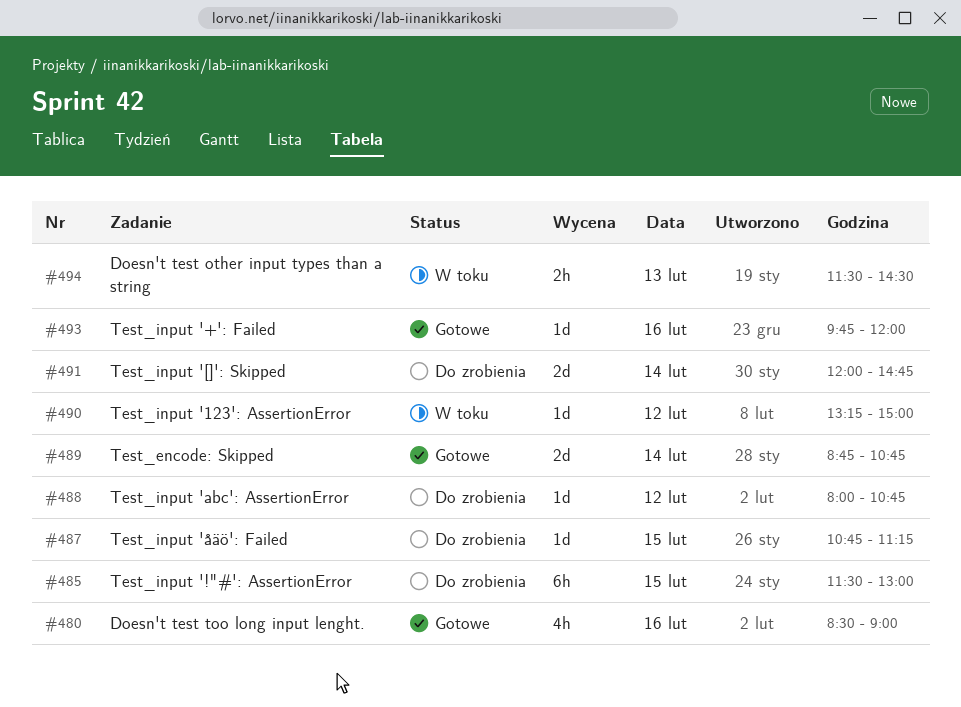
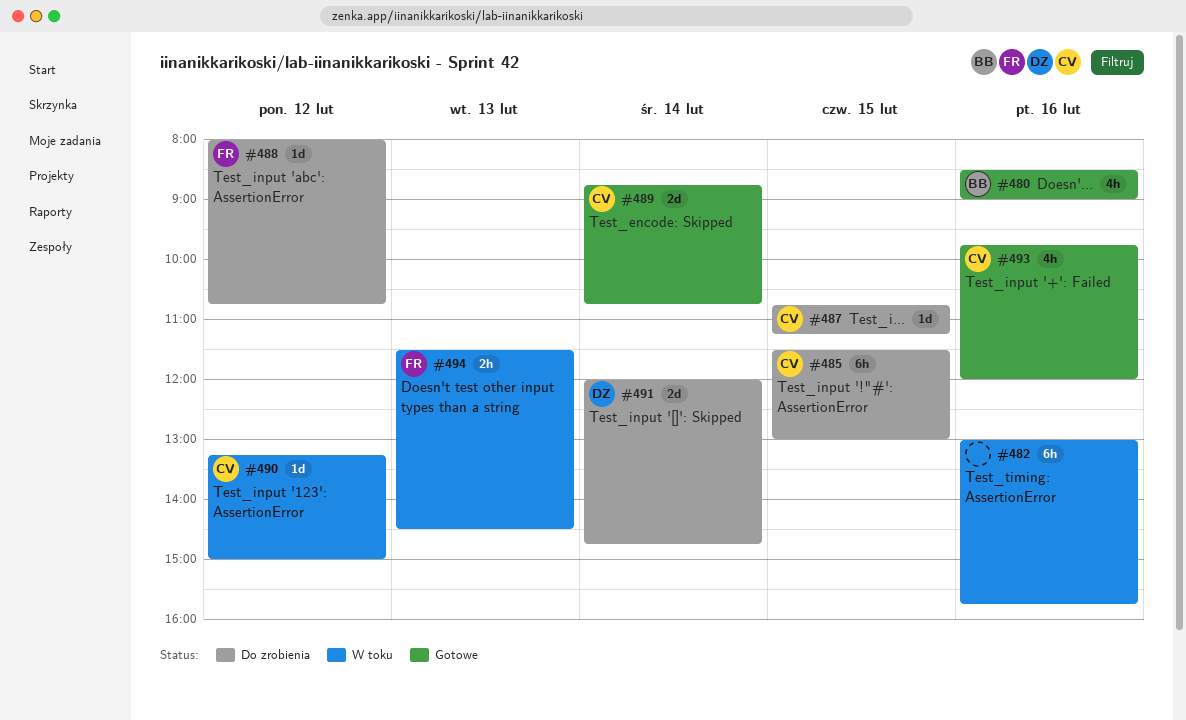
#482: none -> present
#493, estimate: 1d -> 4h

